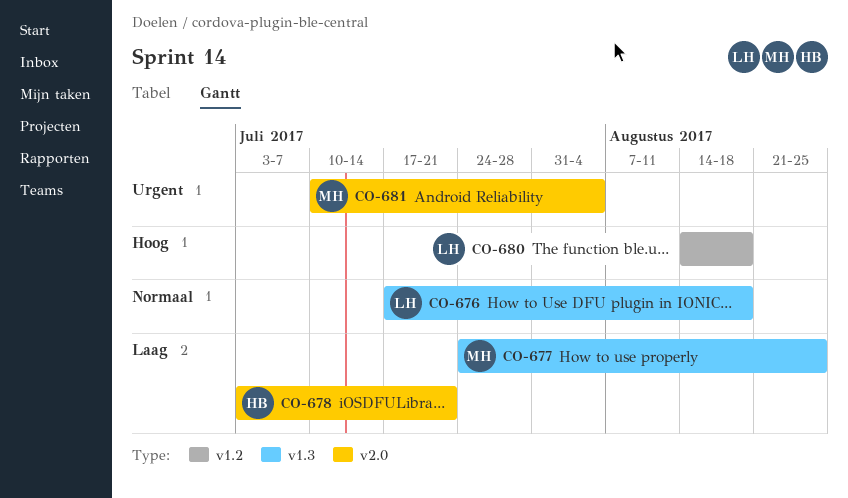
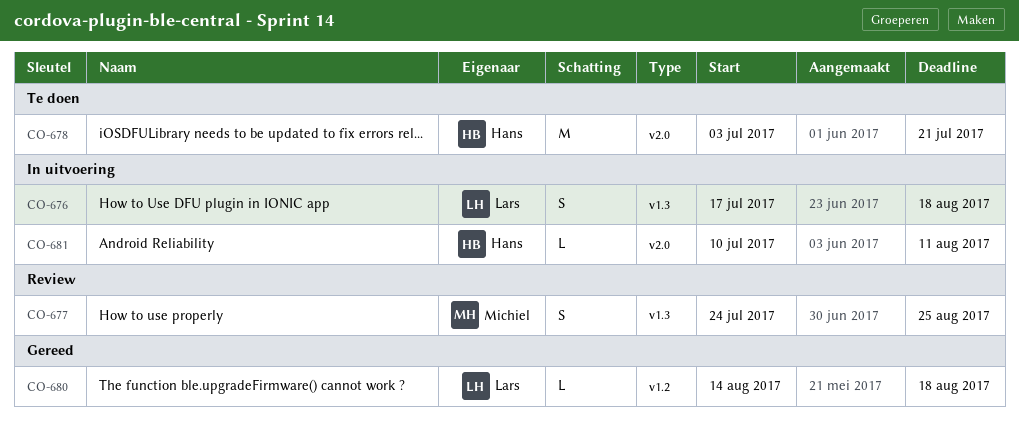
CO-681, owner: Michiel -> Hans
CO-681, due: Aug 4 -> Aug 11

